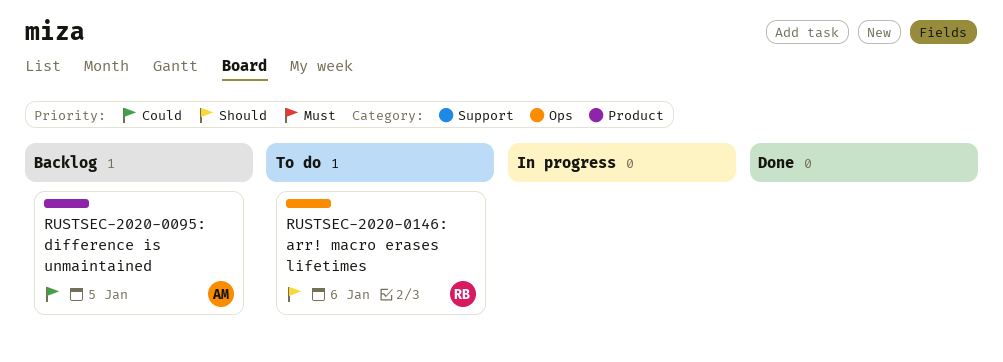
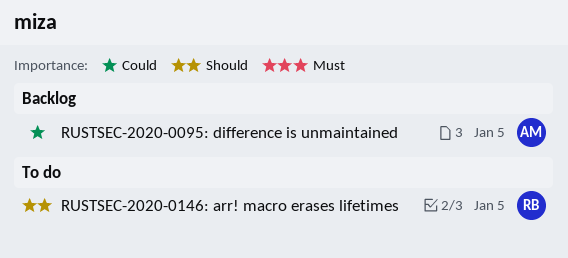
RUSTSEC-2020-0146: arr! macro erases lifetimes, due: Jan 6 -> Jan 5

